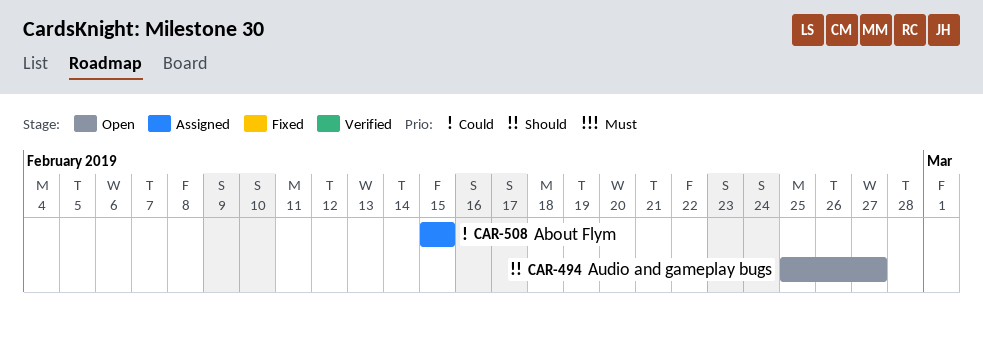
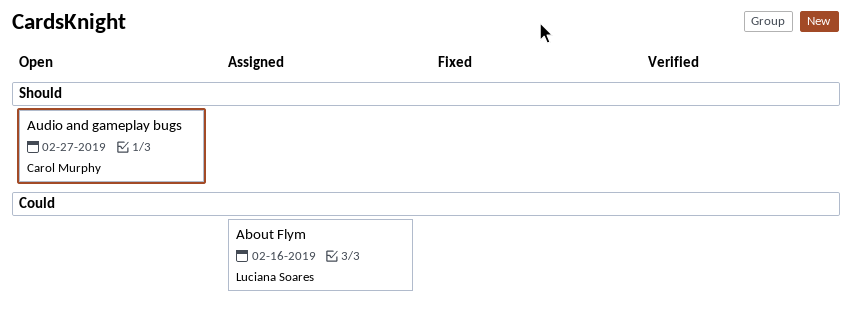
About Flym, due: Feb 15 -> Feb 16

